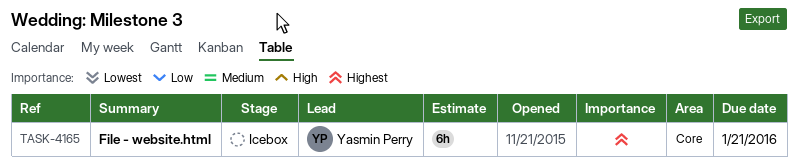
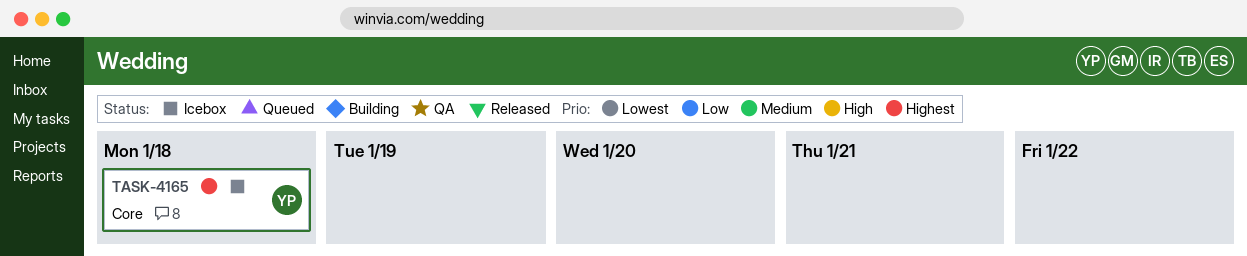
TASK-4165, due: Jan 21 -> Jan 18

